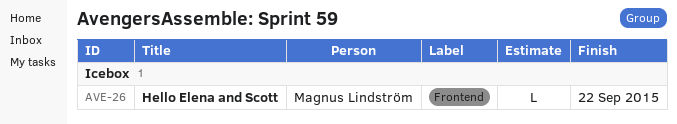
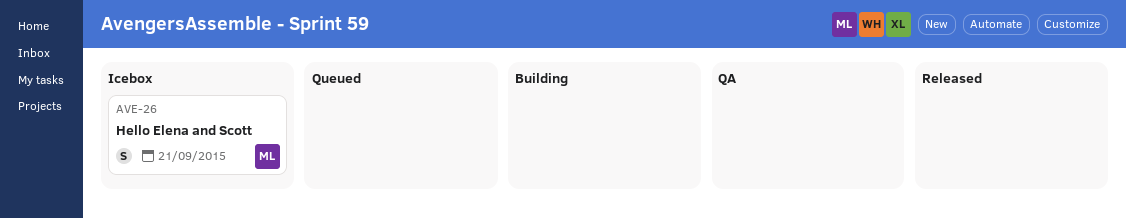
AVE-26, estimate: L -> S
AVE-26, due: Sep 22 -> Sep 21

